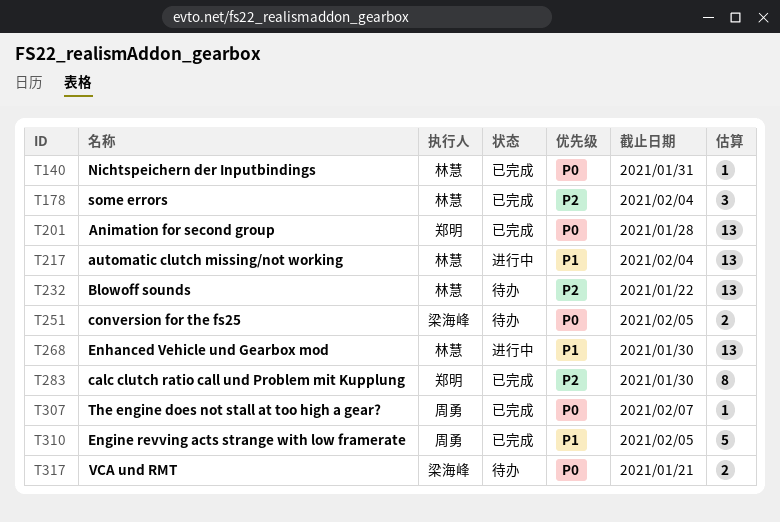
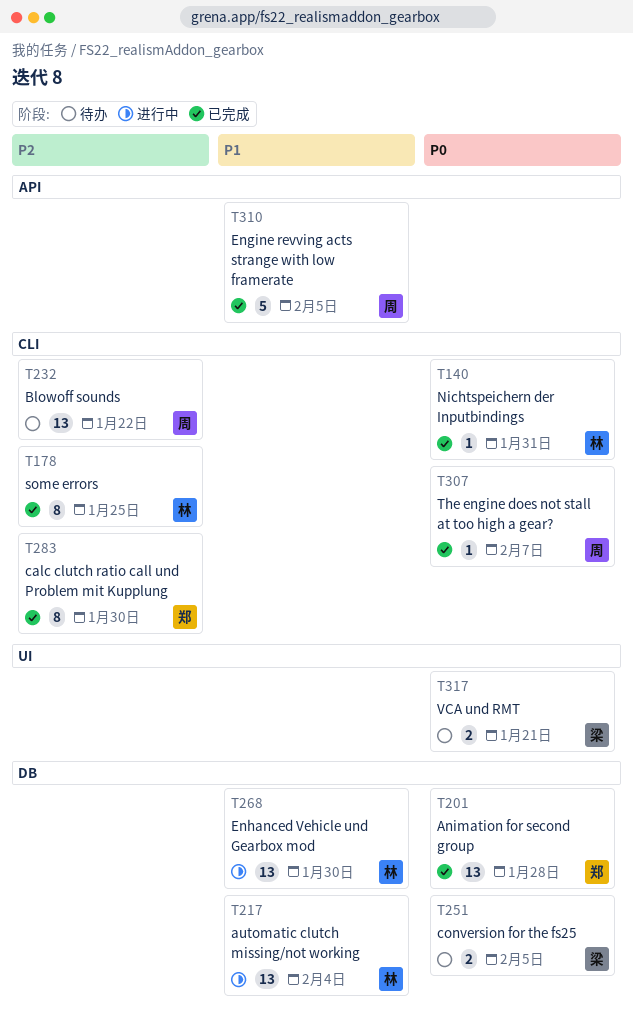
T178, estimate: 3 -> 8
T178, due: Feb 4 -> Jan 25
T232, owner: 林慧 -> 周勇

